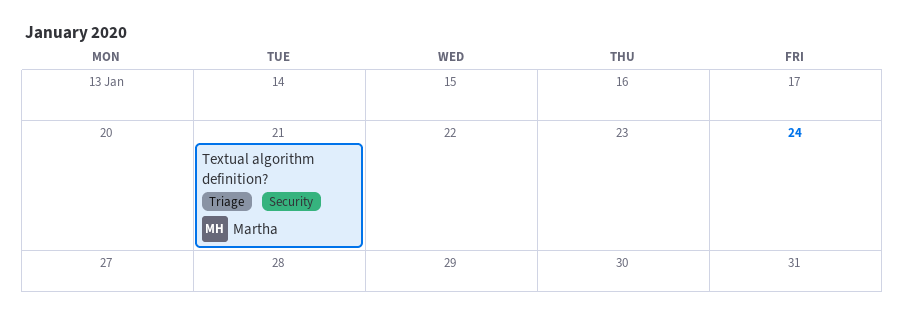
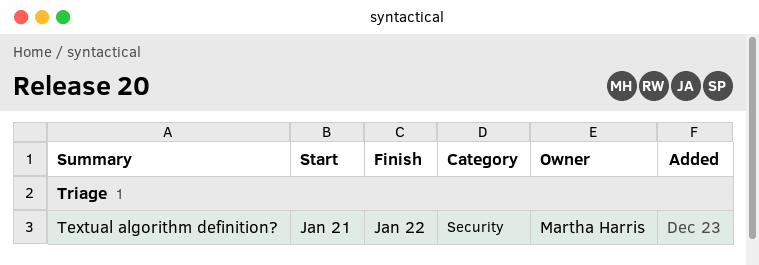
Textual algorithm definition?, due: Jan 21 -> Jan 22

